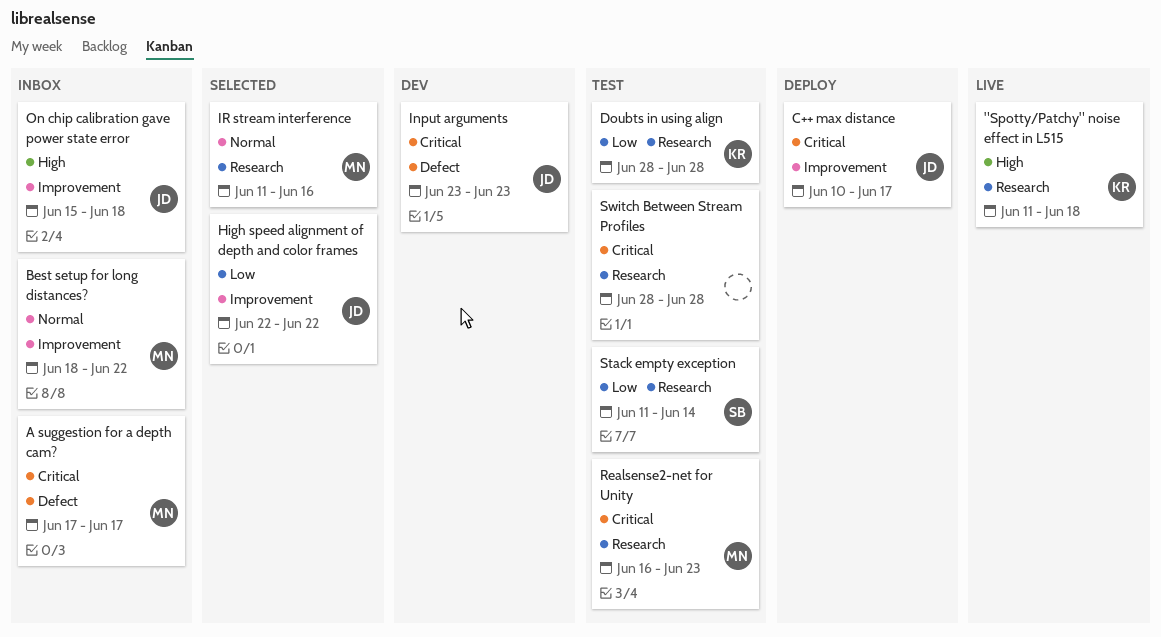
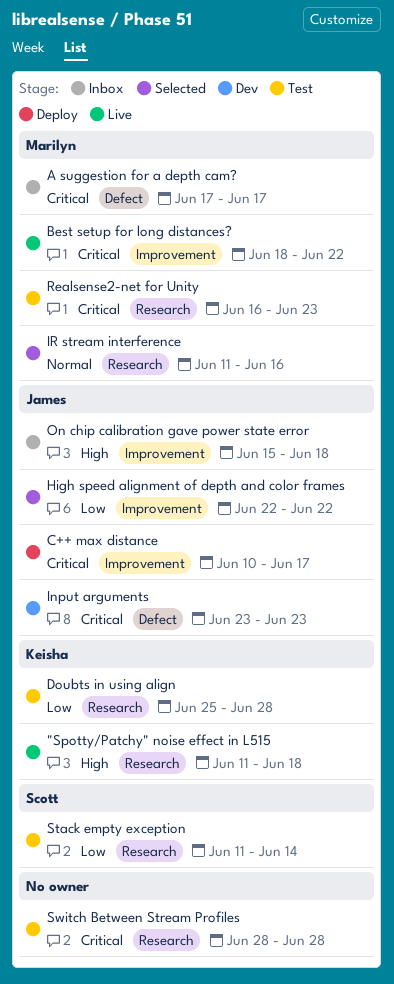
Best setup for long distances?, status: Inbox -> Live
Best setup for long distances?, priority: Normal -> Critical
Doubts in using align, start: Jun 28 -> Jun 25

